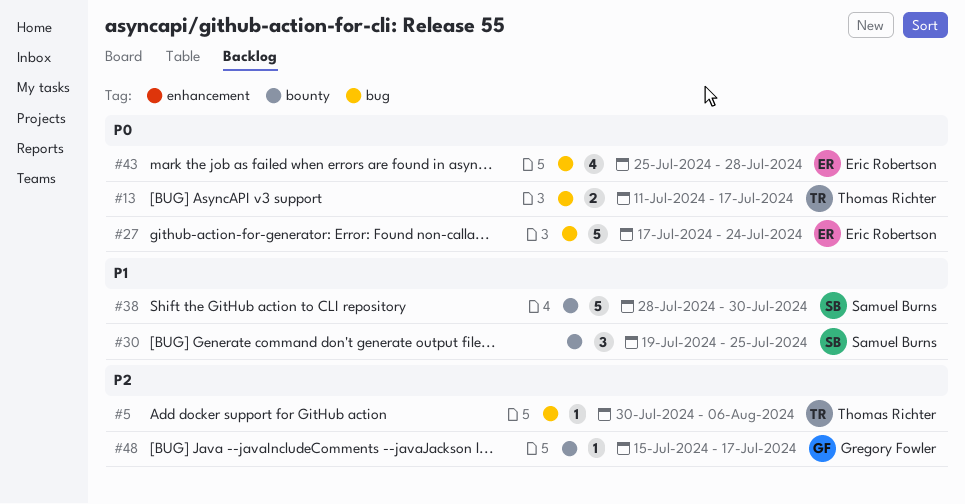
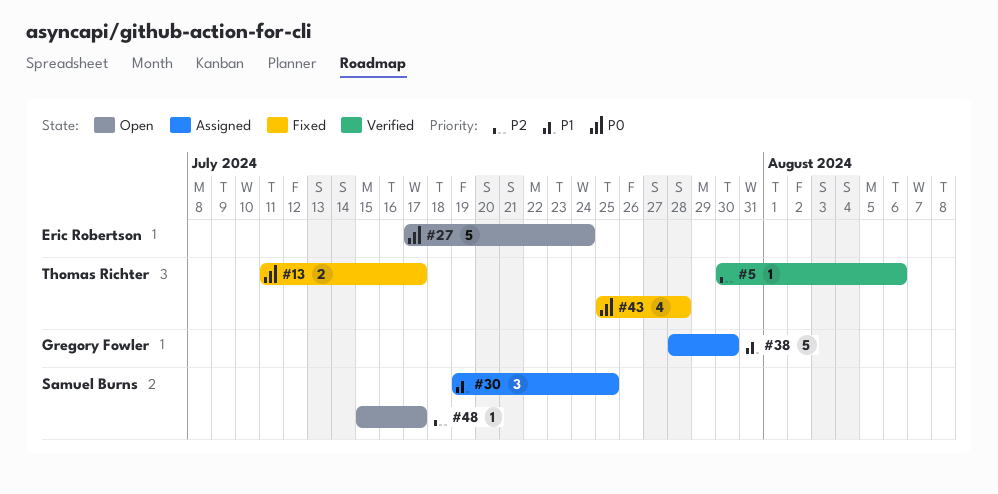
#38, owner: Samuel Burns -> Gregory Fowler
#43, owner: Eric Robertson -> Thomas Richter
#48, owner: Gregory Fowler -> Samuel Burns

